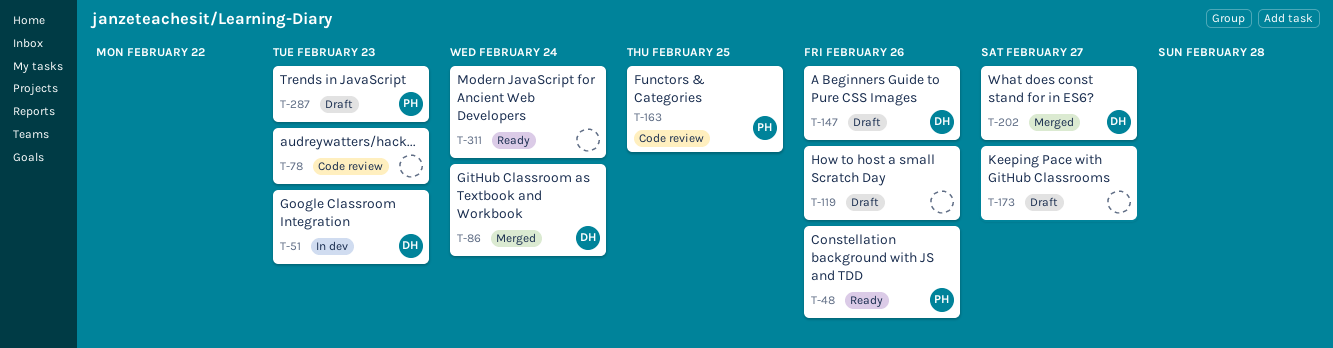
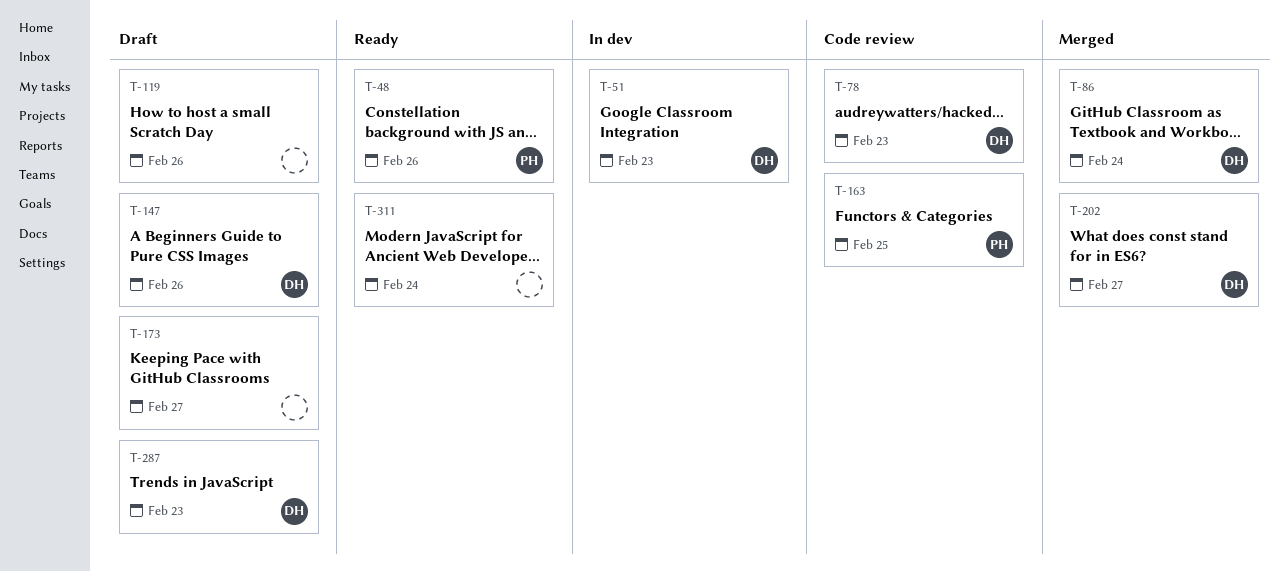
T-78, owner: none -> DH
T-287, owner: PH -> DH

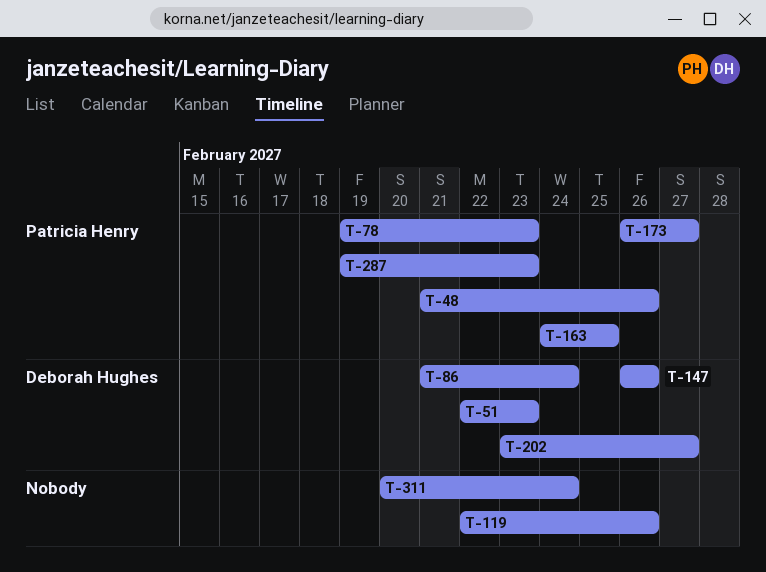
T-78, owner: Deborah Hughes -> Patricia Henry
T-173, owner: none -> Patricia Henry
T-287, owner: Deborah Hughes -> Patricia Henry

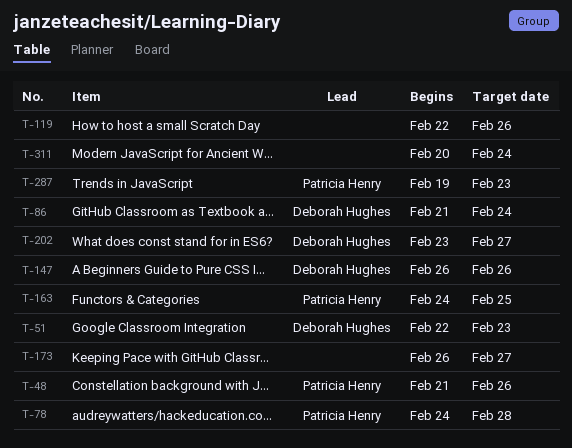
T-78, start: Feb 19 -> Feb 24
T-78, due: Feb 23 -> Feb 28
T-173, owner: Patricia Henry -> none

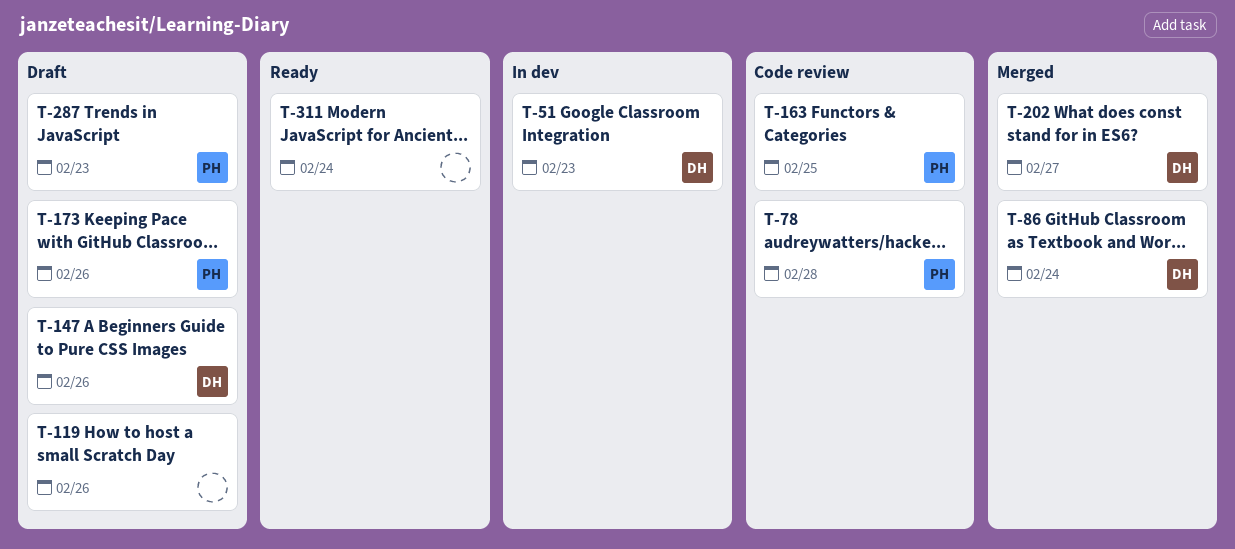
T-48: present -> none
T-173, owner: none -> Patricia Henry
T-173, due: Feb 27 -> Feb 26

